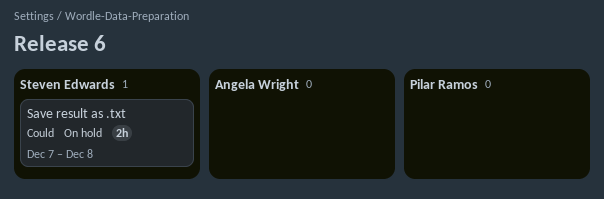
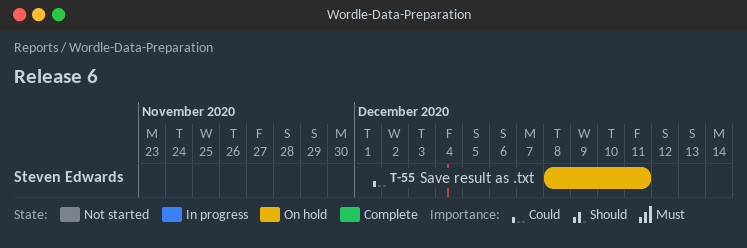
Save result as .txt, start: Dec 7 -> Dec 8
Save result as .txt, due: Dec 8 -> Dec 11

